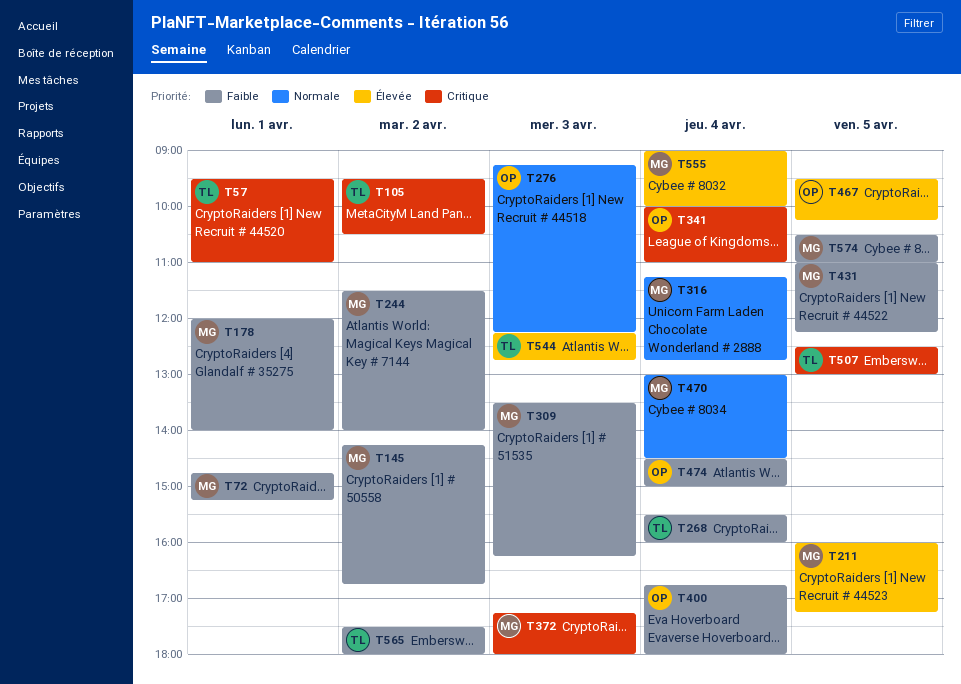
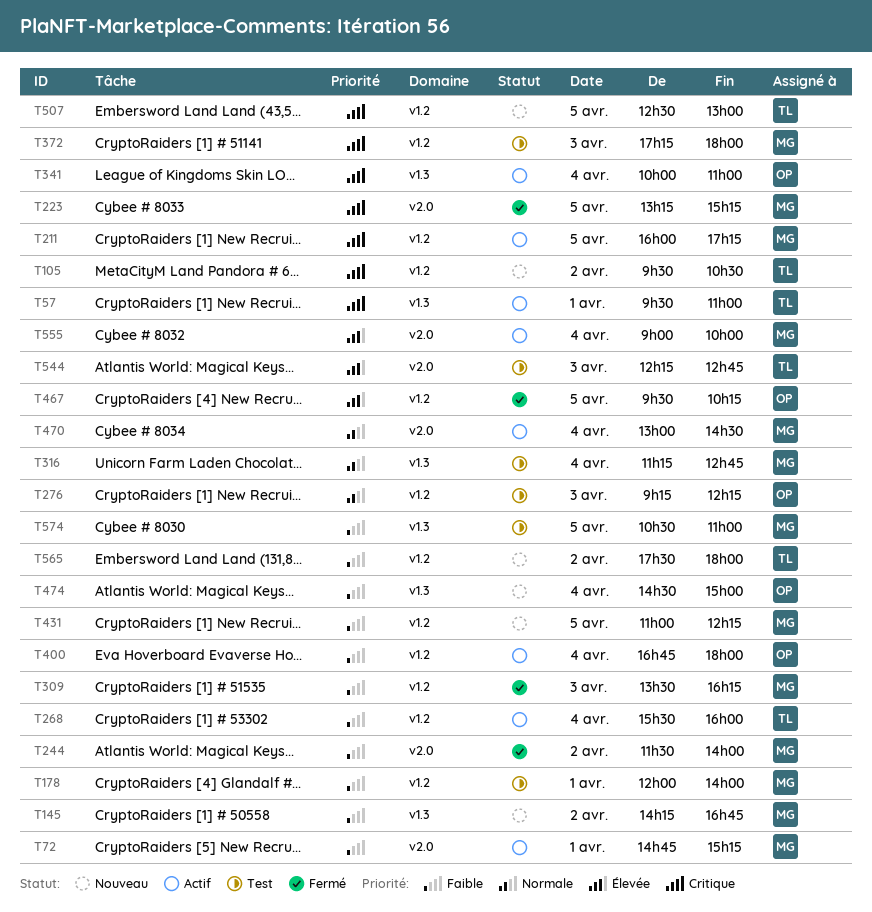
T211, priority: Élevée -> Critique
T223: none -> present

